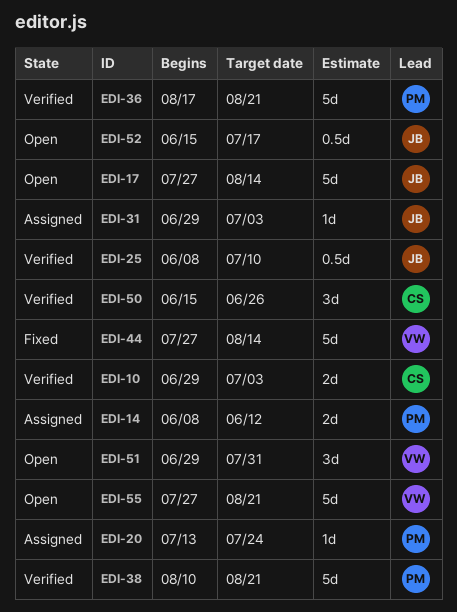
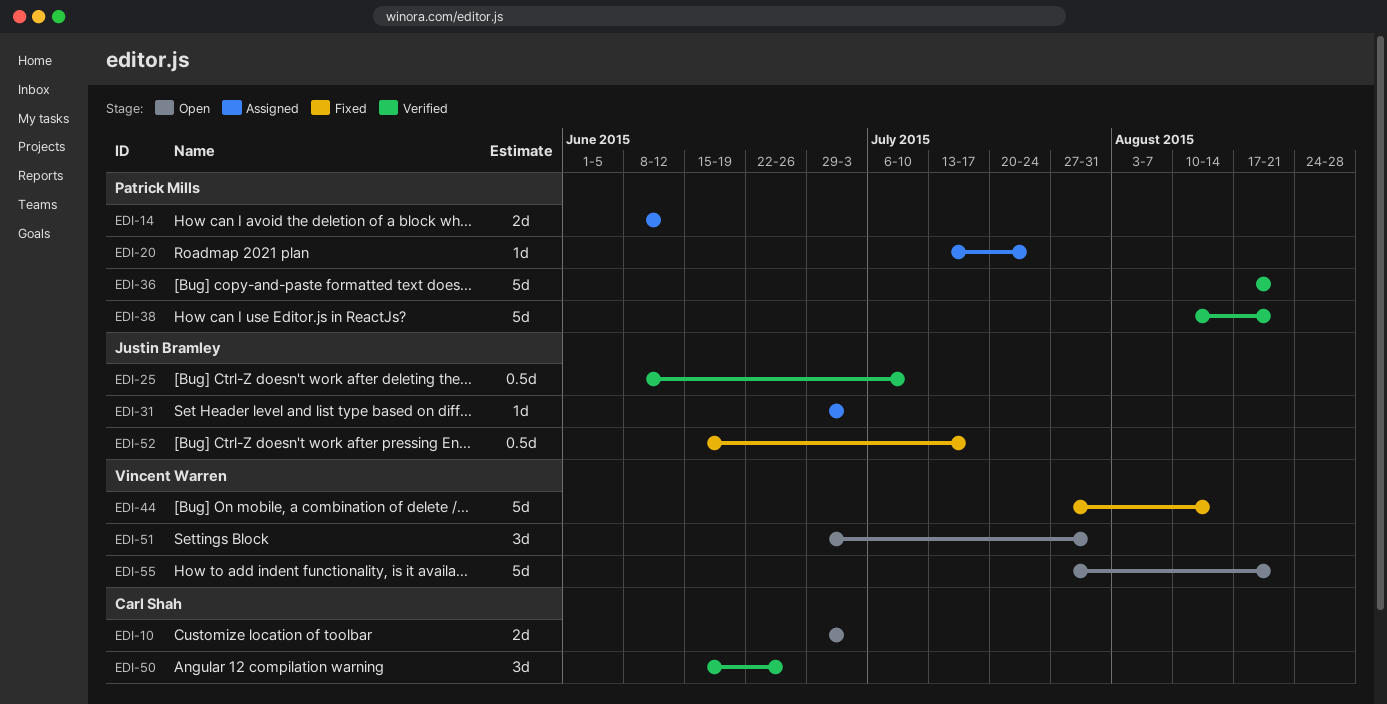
EDI-10, status: Verified -> Open
EDI-17: present -> none
EDI-52, status: Open -> Fixed

